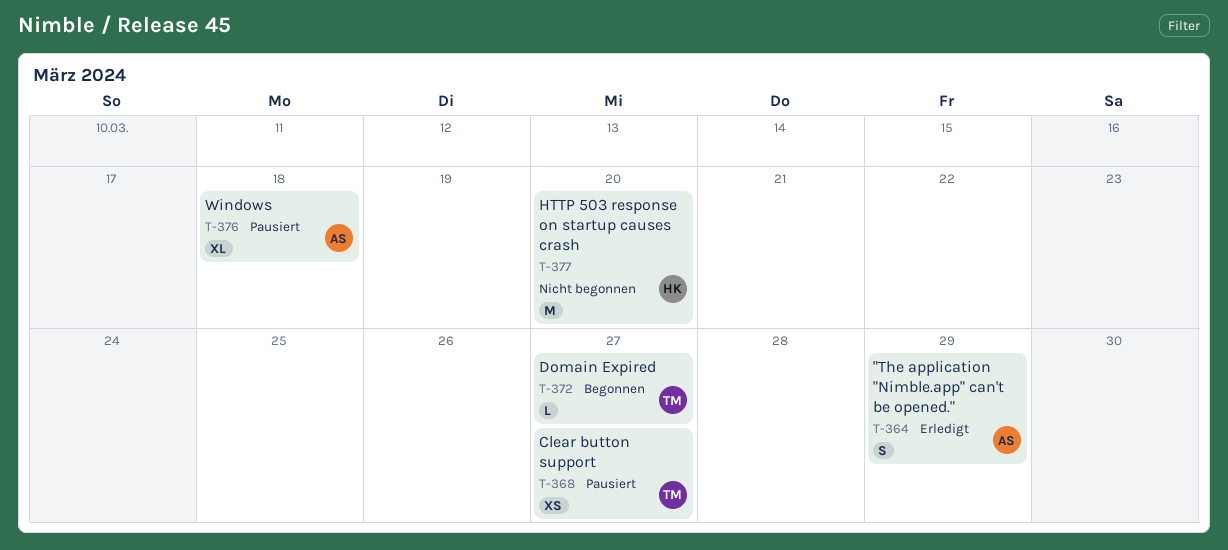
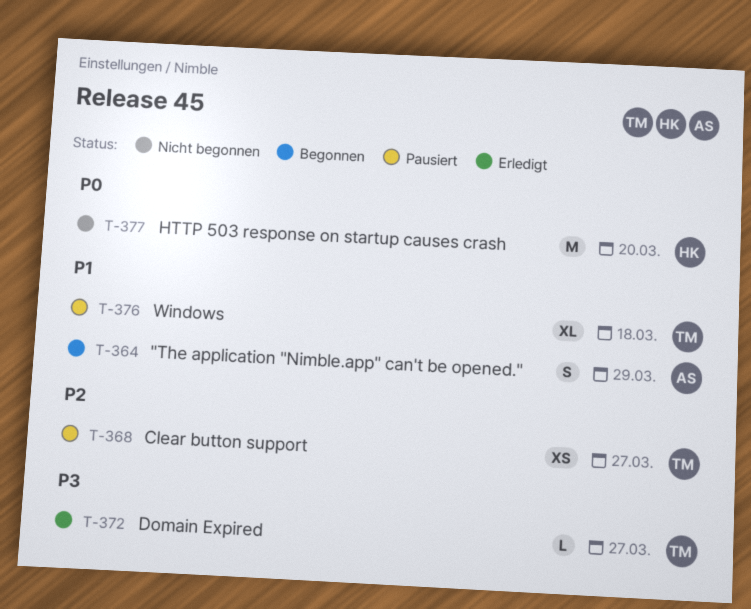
T-364, status: Erledigt -> Begonnen
T-372, status: Begonnen -> Erledigt
T-376, owner: AS -> TM

